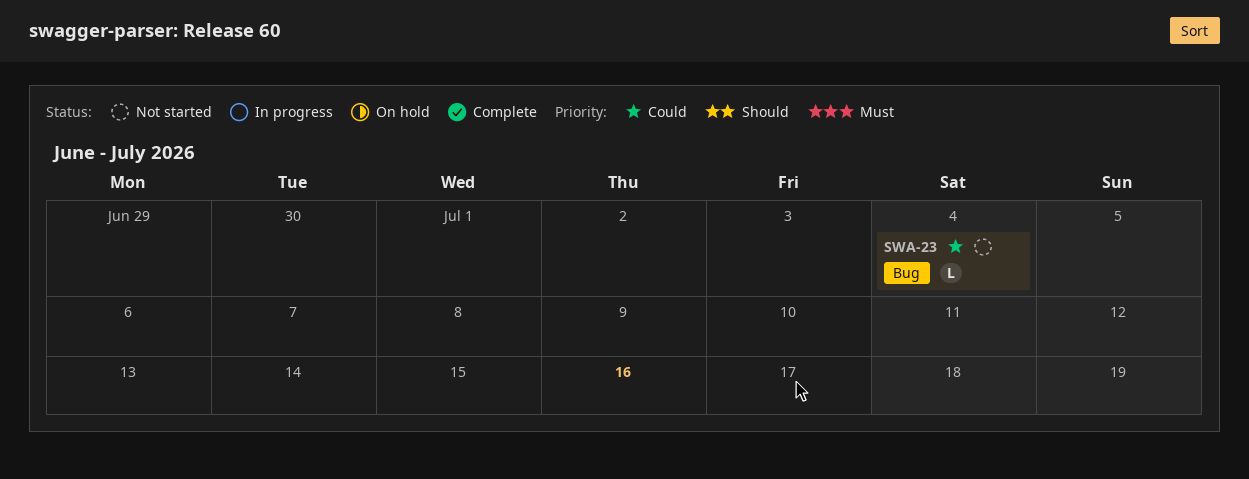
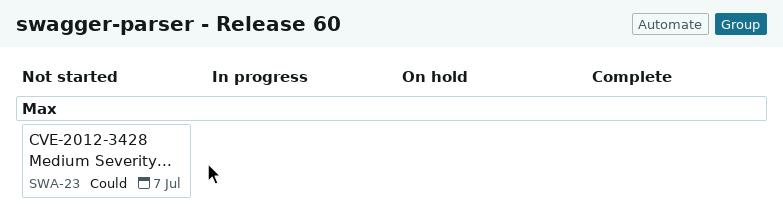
SWA-23, due: Jul 4 -> Jul 7

